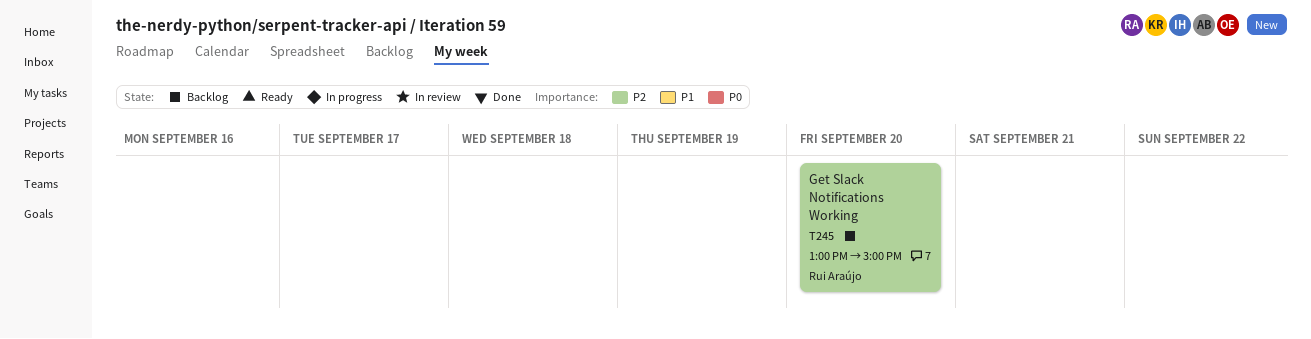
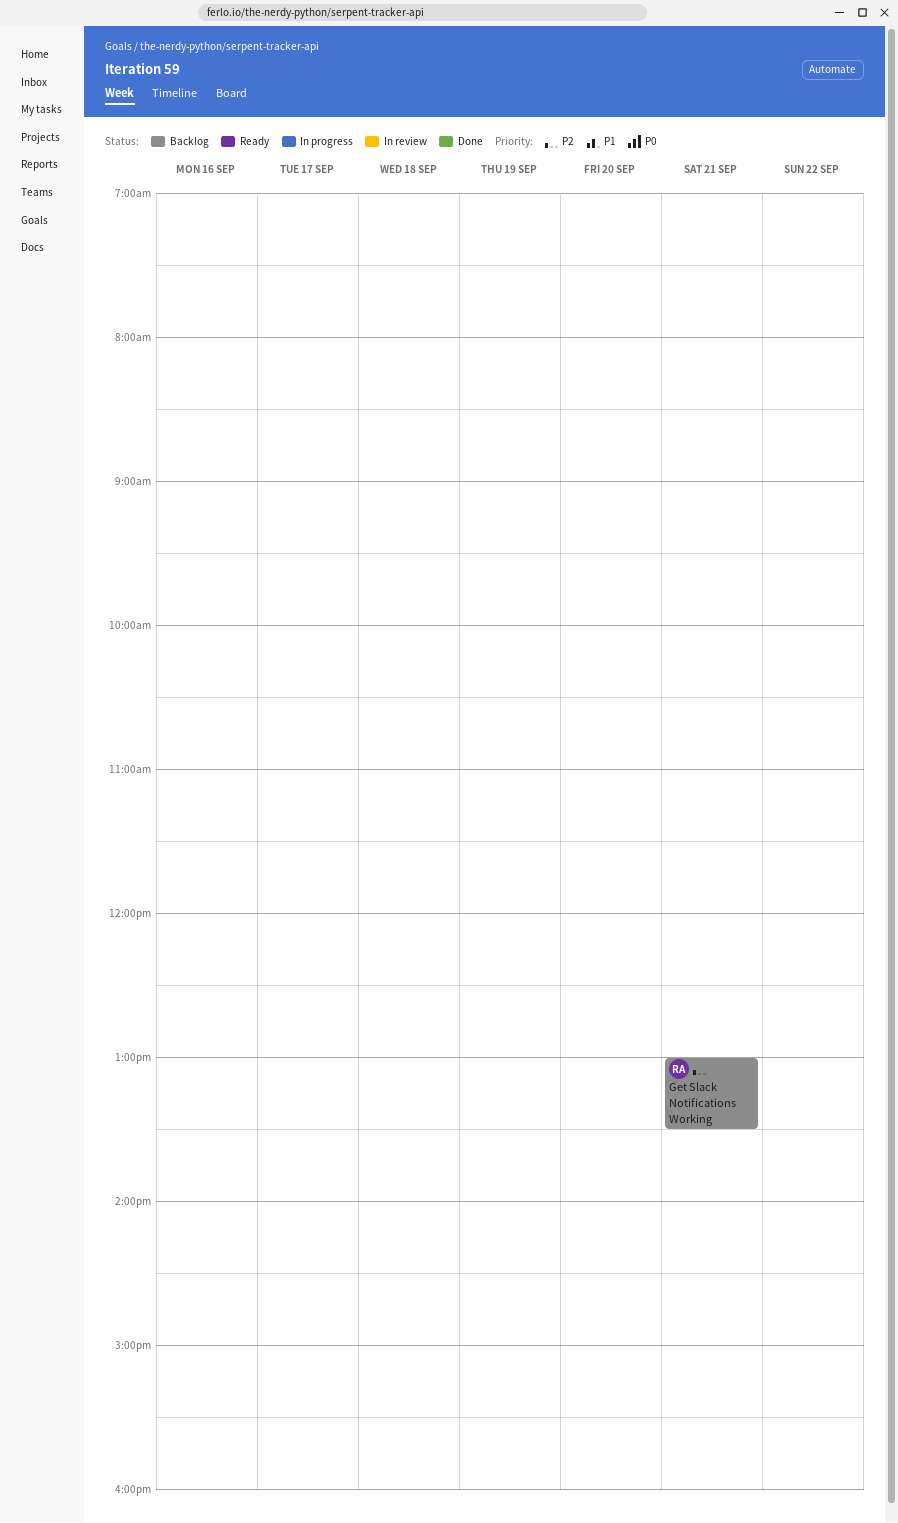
Get Slack Notifications Working, day: Sep 20 -> Sep 21
Get Slack Notifications Working, ends: 15:00 -> 13:30

